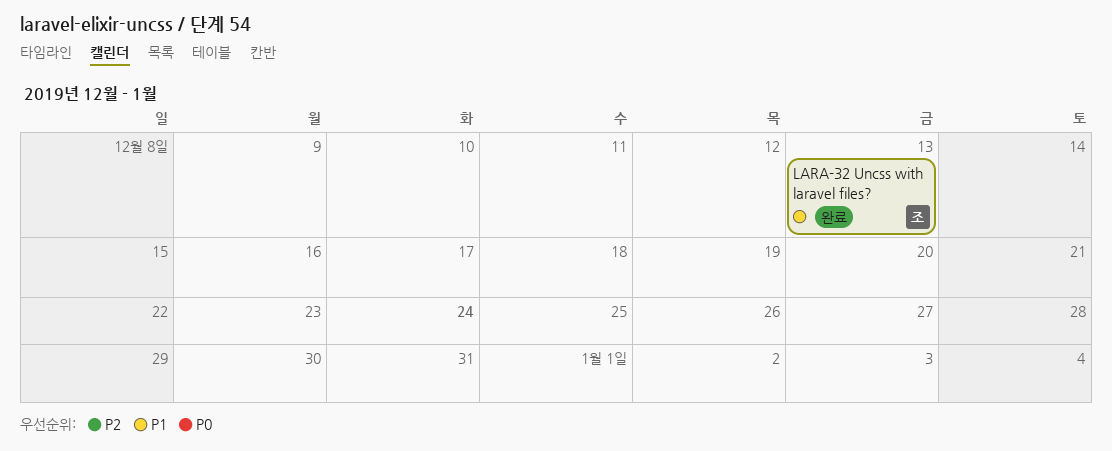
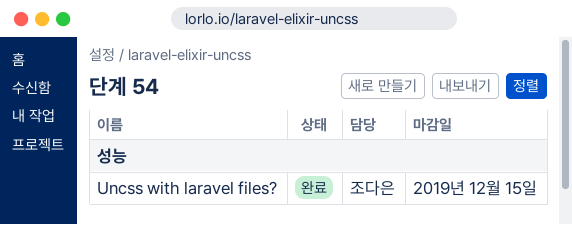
Uncss with laravel files?, due: Dec 13 -> Dec 15

